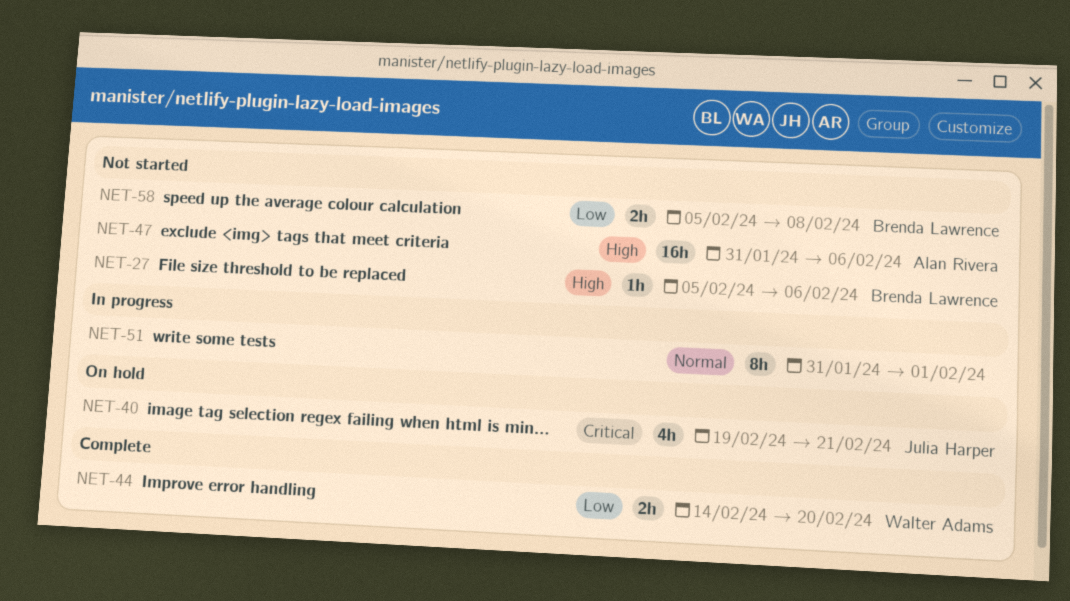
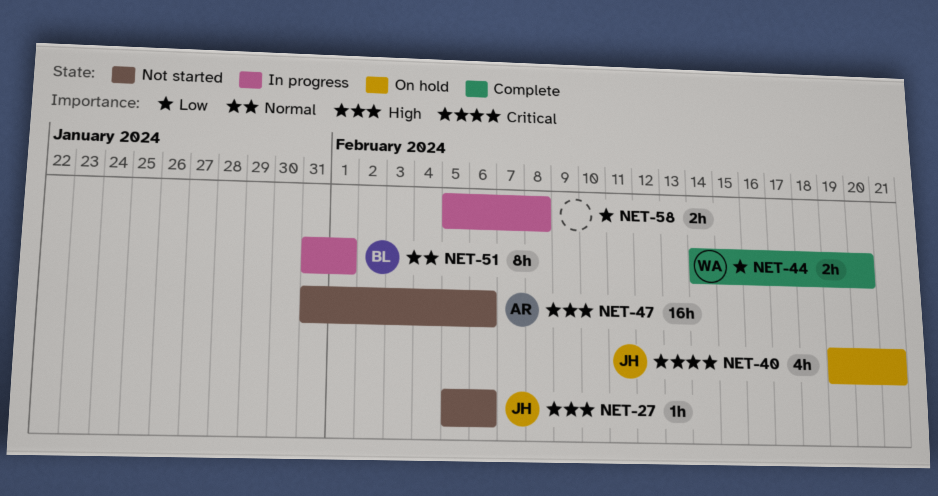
NET-27, owner: Brenda Lawrence -> Julia Harper
NET-51, owner: none -> Brenda Lawrence
NET-58, status: Not started -> In progress
NET-58, owner: Brenda Lawrence -> none

